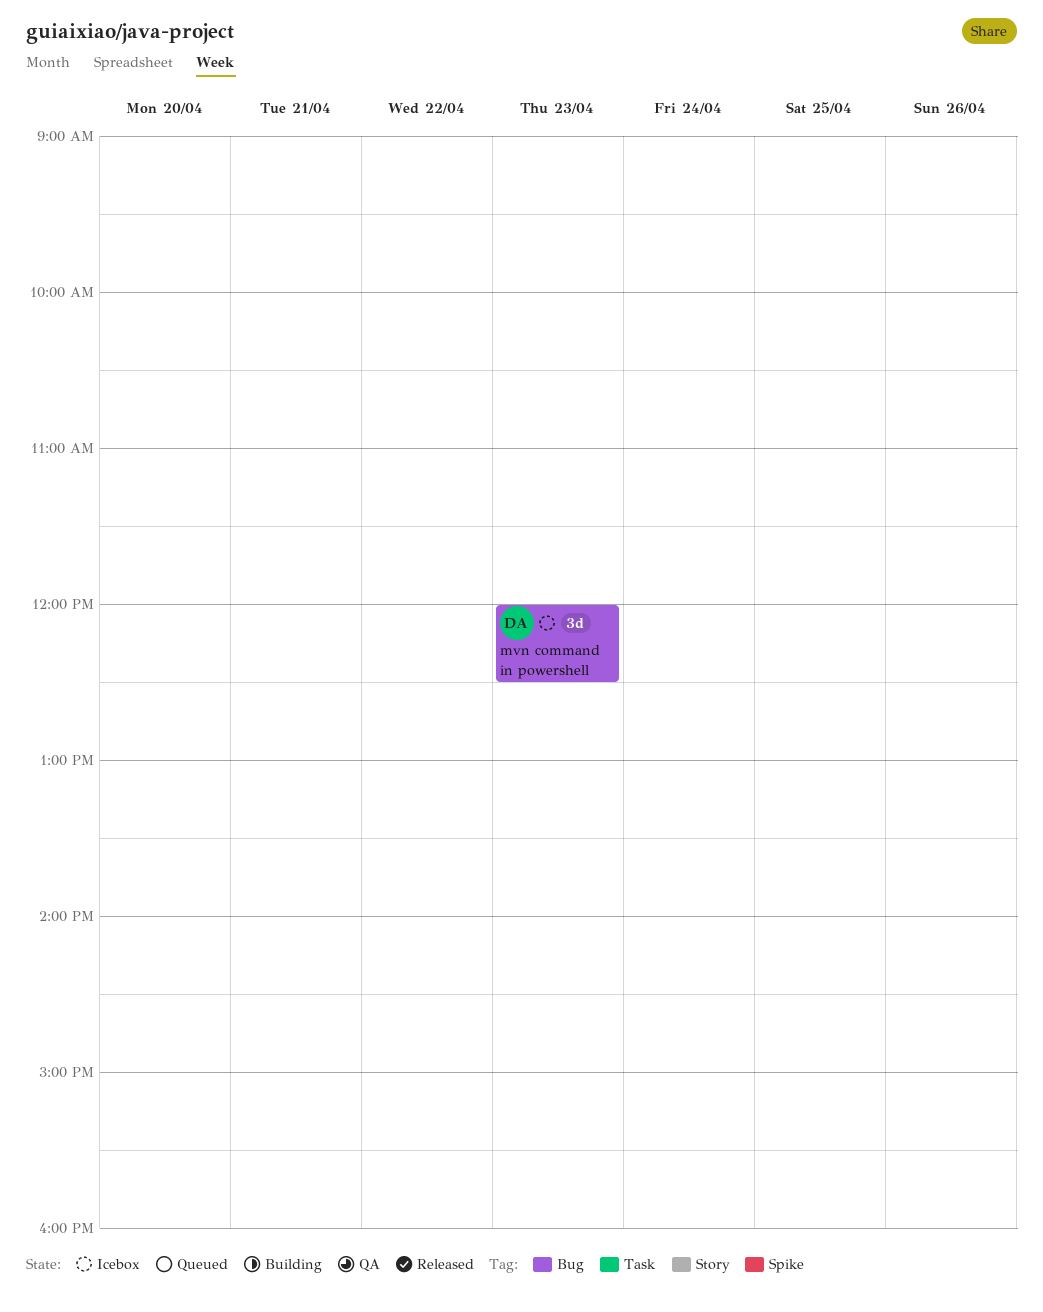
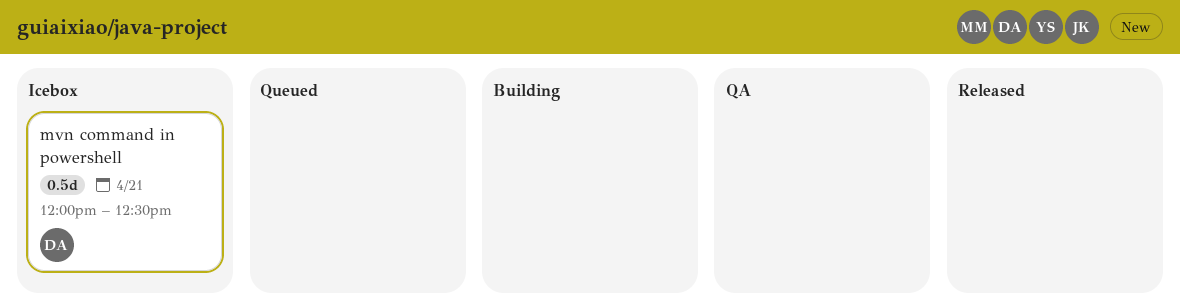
mvn command in powershell, estimate: 3d -> 0.5d
mvn command in powershell, day: Apr 23 -> Apr 21

